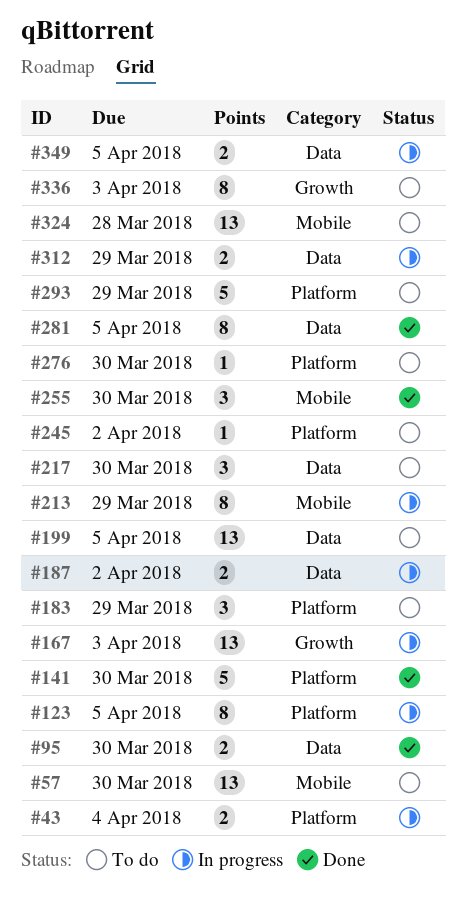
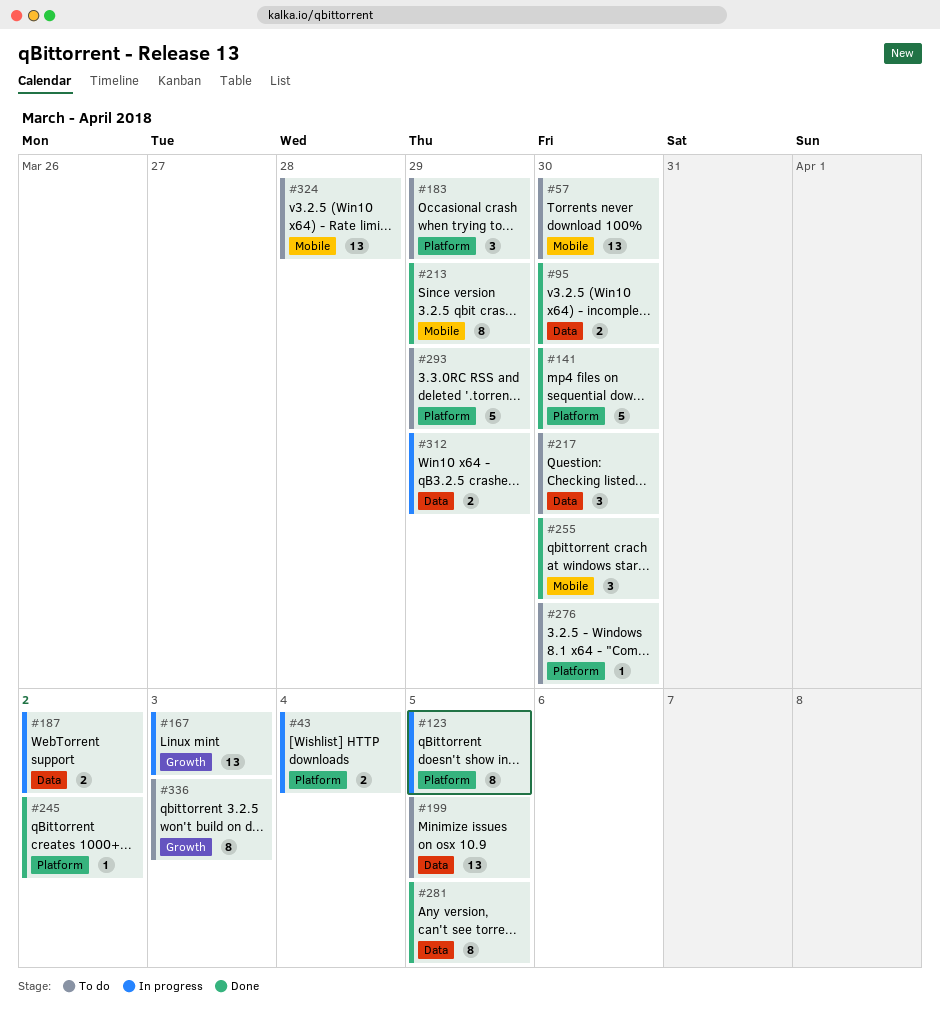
#213, status: In progress -> Done
#245, status: To do -> Done
#349: present -> none

